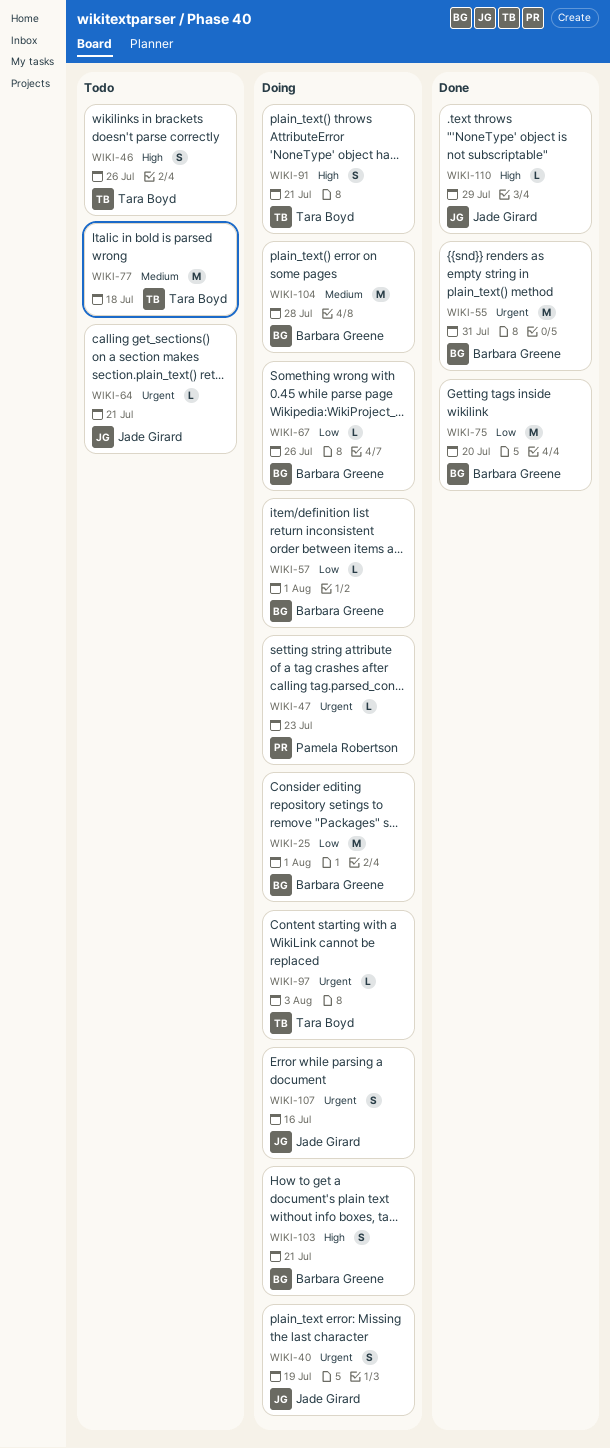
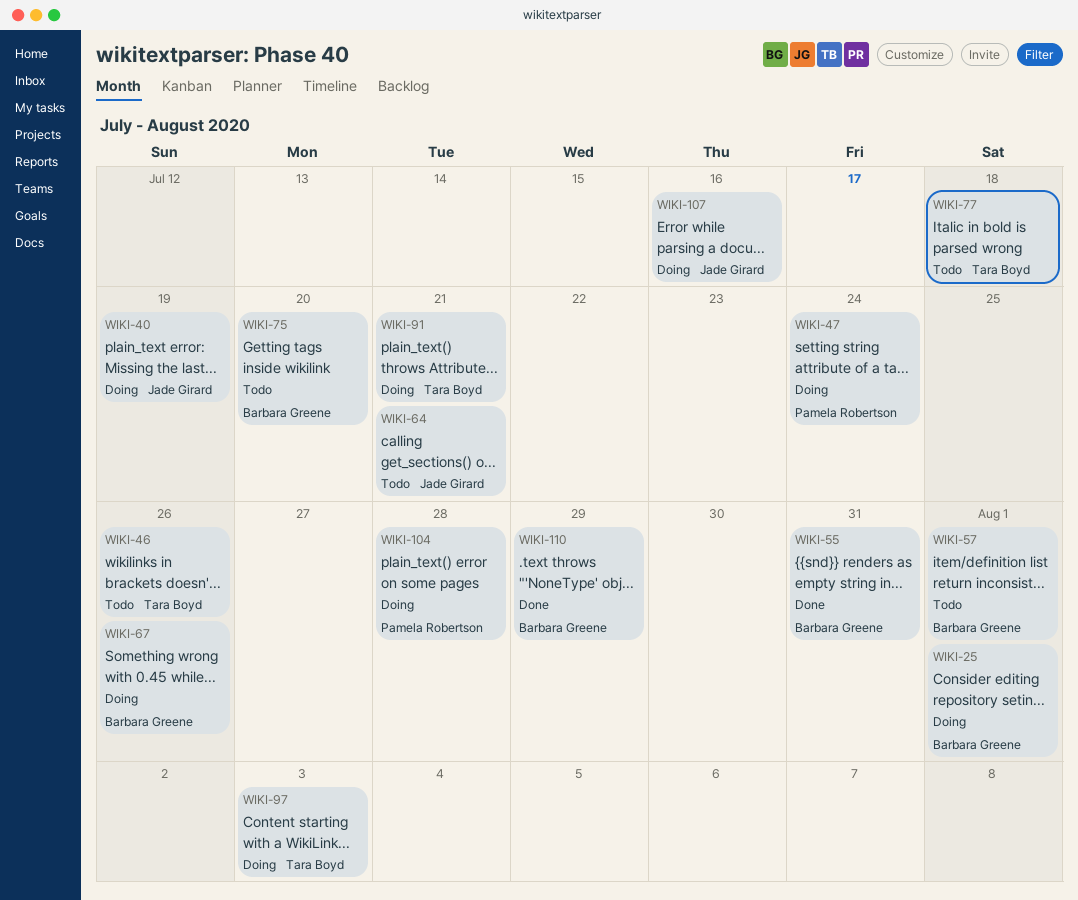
WIKI-47, due: Jul 23 -> Jul 24
WIKI-57, status: Doing -> Todo
WIKI-75, status: Done -> Todo
WIKI-103: present -> none
WIKI-104, owner: Barbara Greene -> Pamela Robertson
WIKI-110, owner: Jade Girard -> Barbara Greene

